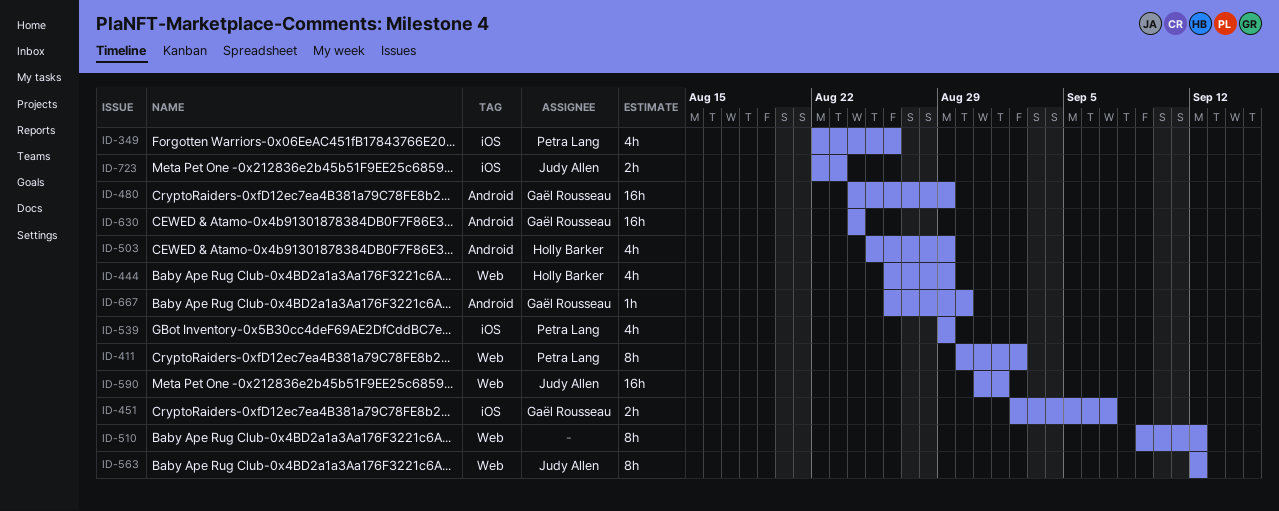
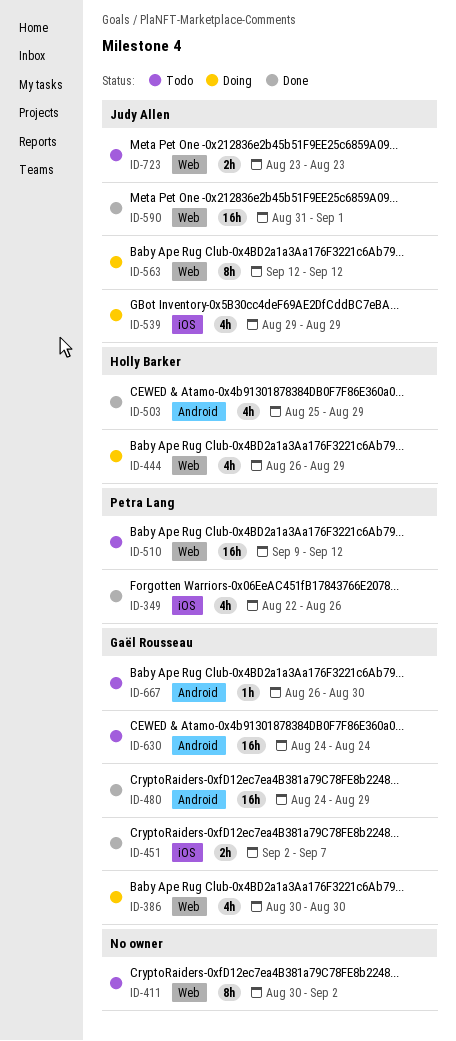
ID-386: none -> present
ID-411, owner: Petra Lang -> none
ID-510, owner: none -> Petra Lang
ID-510, estimate: 8h -> 16h
ID-539, owner: Petra Lang -> Judy Allen
ID-723, label: iOS -> Web
ID-723, start: Aug 22 -> Aug 23

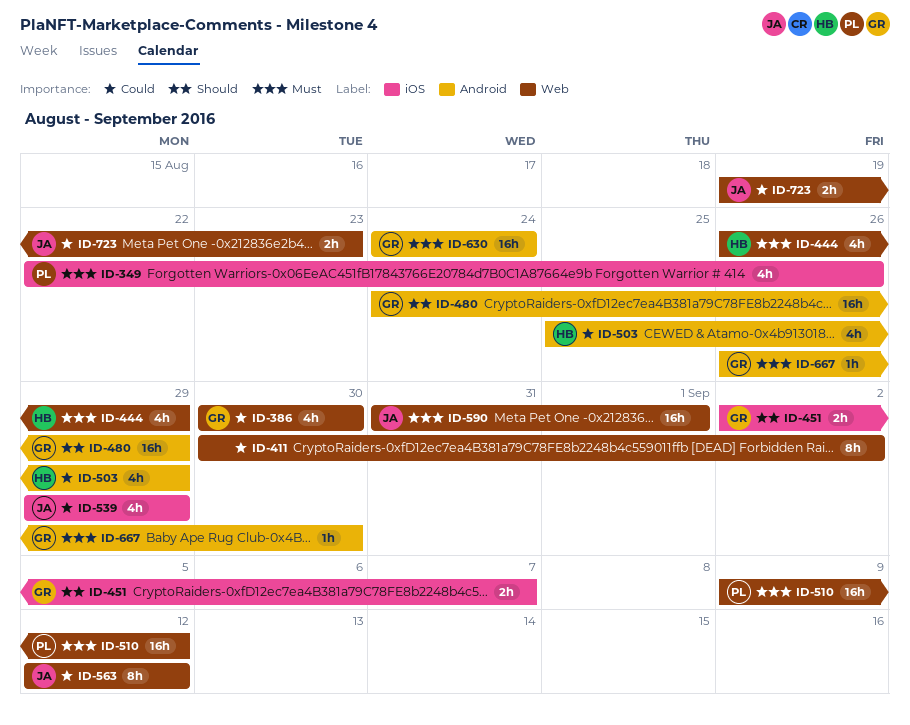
ID-723, start: Aug 23 -> Aug 19

